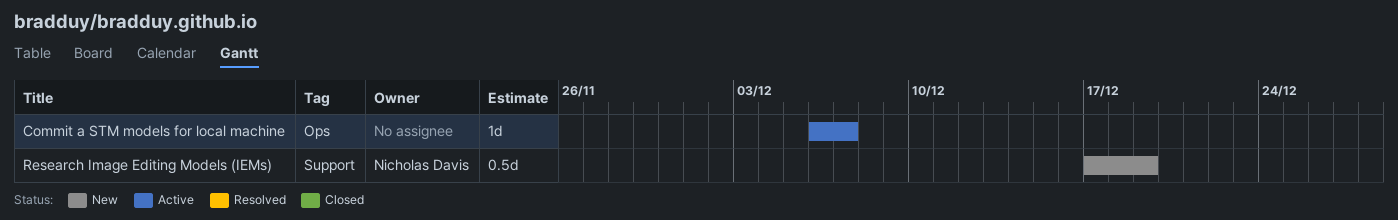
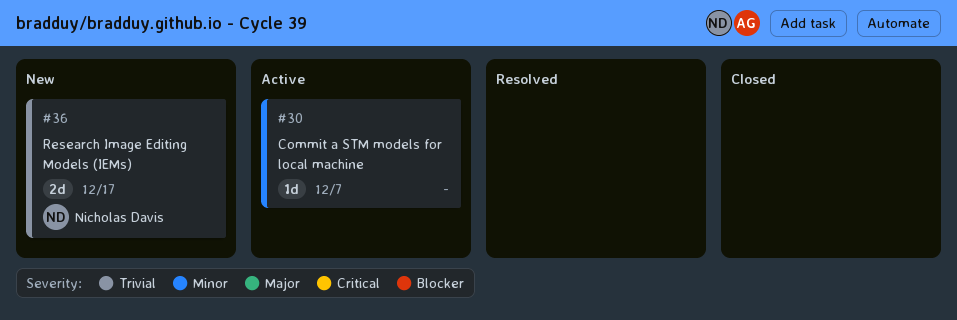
Research Image Editing Models (IEMs), estimate: 0.5d -> 2d
Research Image Editing Models (IEMs), due: Dec 19 -> Dec 17

